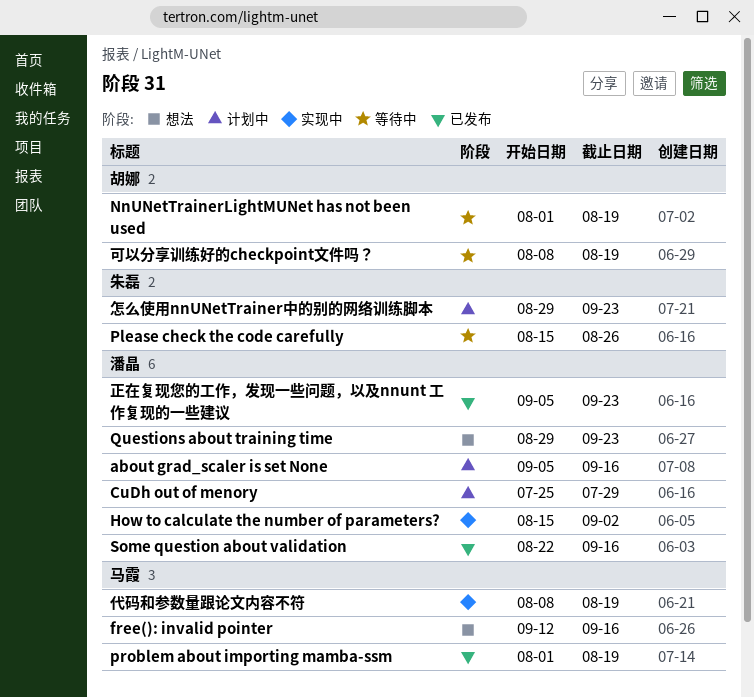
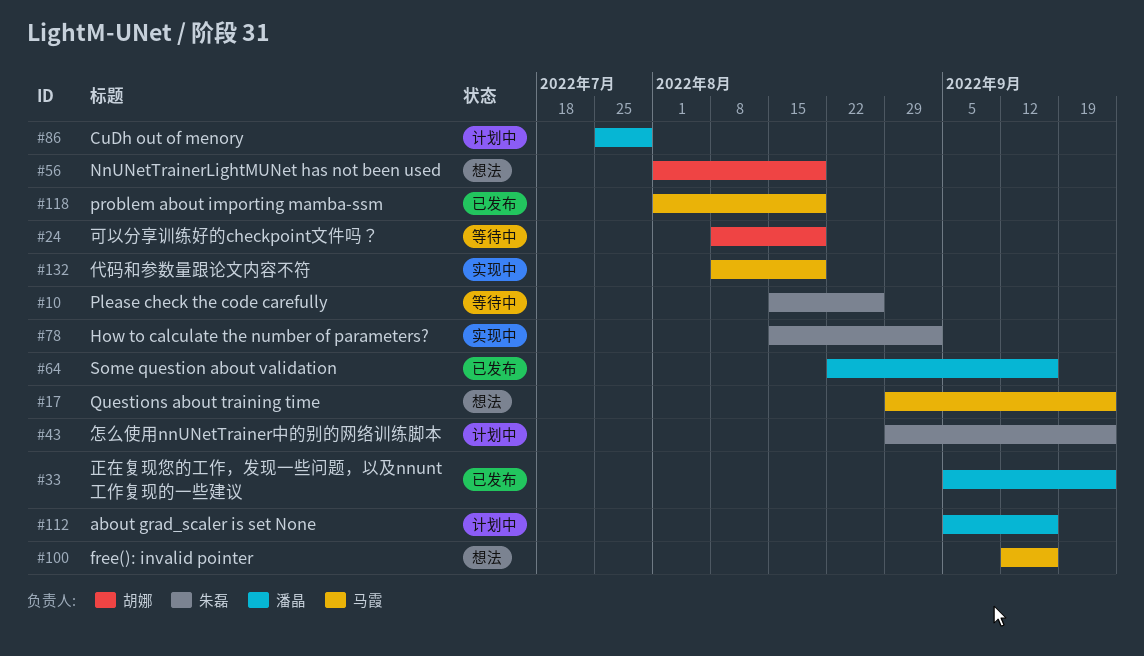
How to calculate the number of parameters?, owner: 潘晶 -> 朱磊
NnUNetTrainerLightMUNet has not been used, status: 等待中 -> 想法
Questions about training time, owner: 潘晶 -> 马霞

